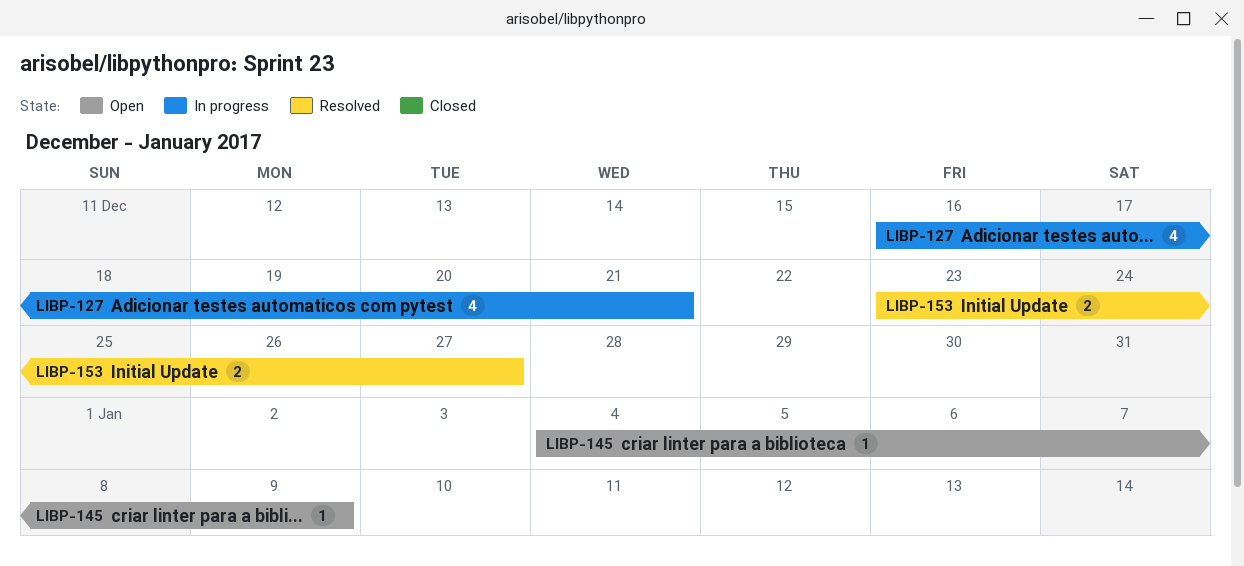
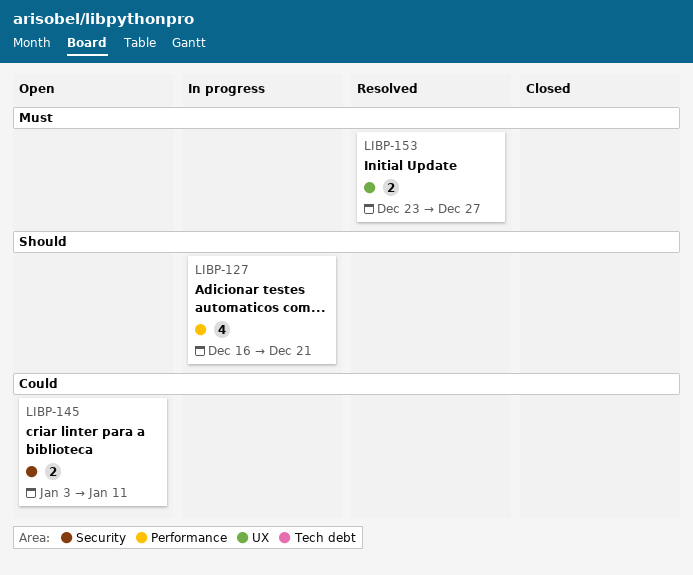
LIBP-145, estimate: 1 -> 2
LIBP-145, start: Jan 4 -> Jan 3
LIBP-145, due: Jan 9 -> Jan 11

